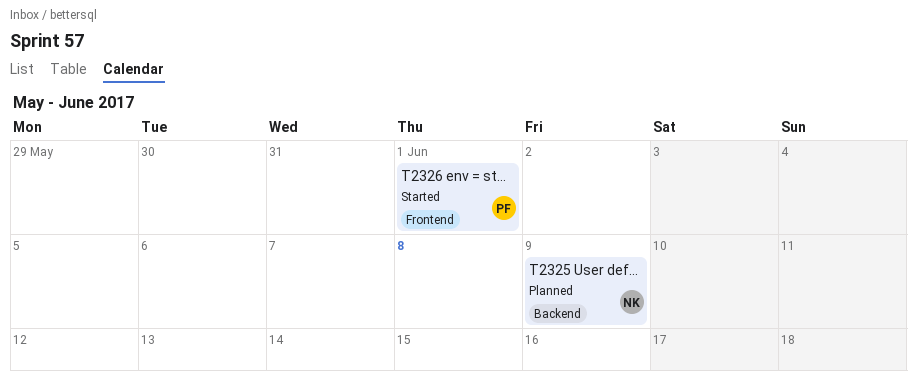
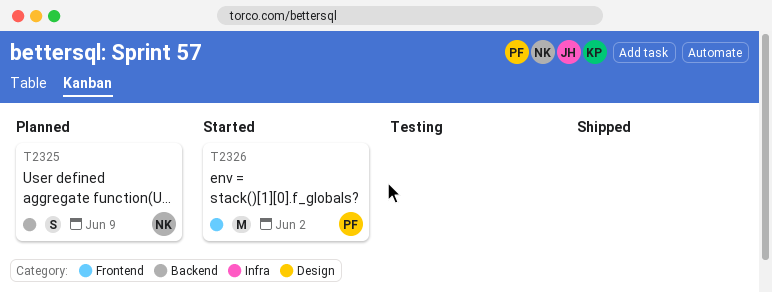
T2326, due: Jun 1 -> Jun 2

